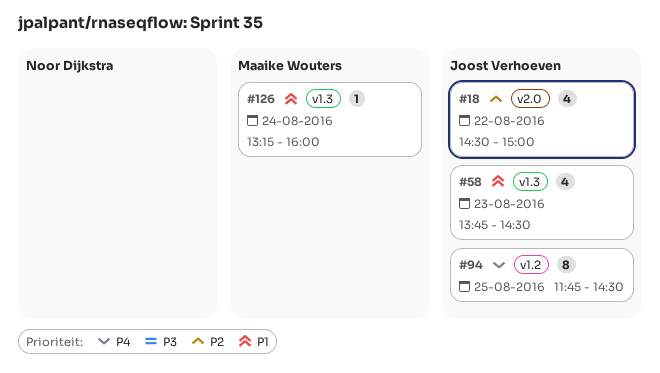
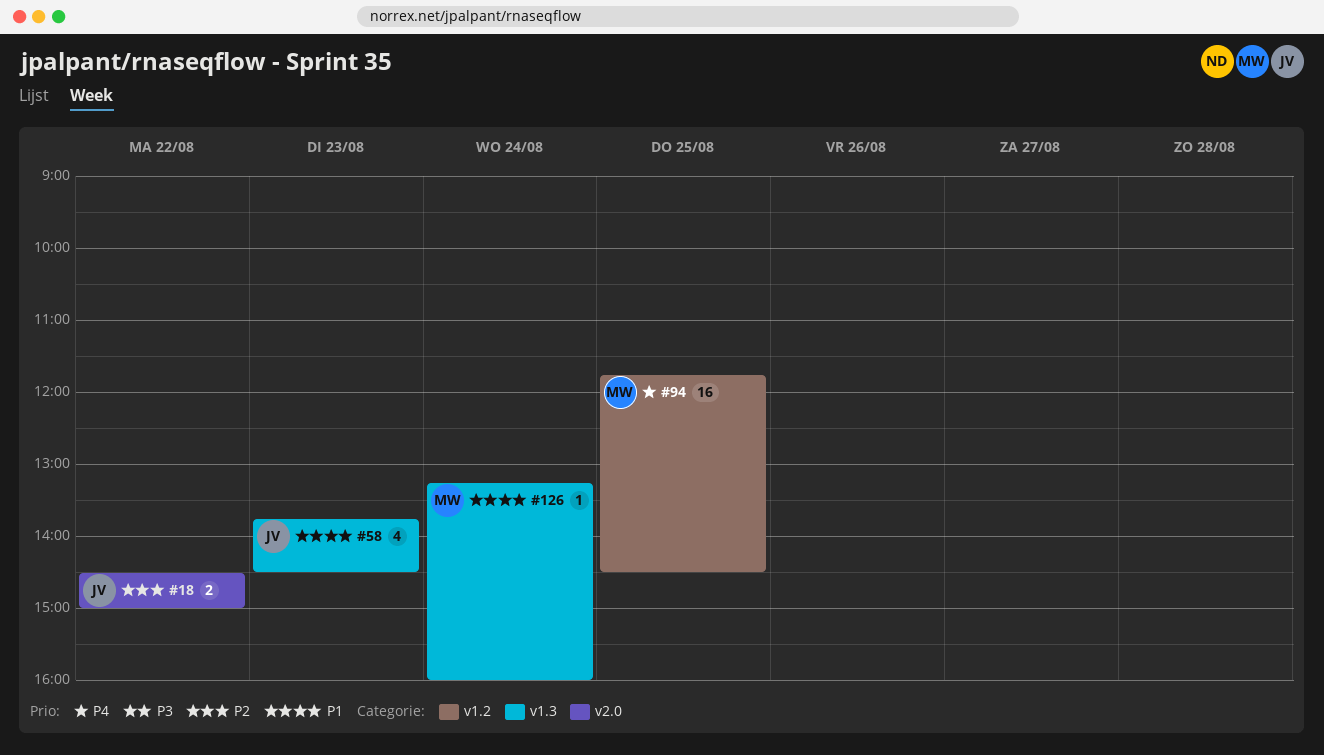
#18, estimate: 4 -> 2
#94, owner: Joost Verhoeven -> Maaike Wouters
#94, estimate: 8 -> 16

